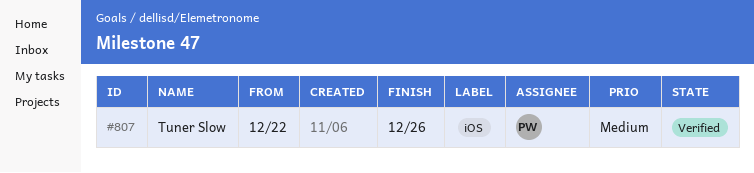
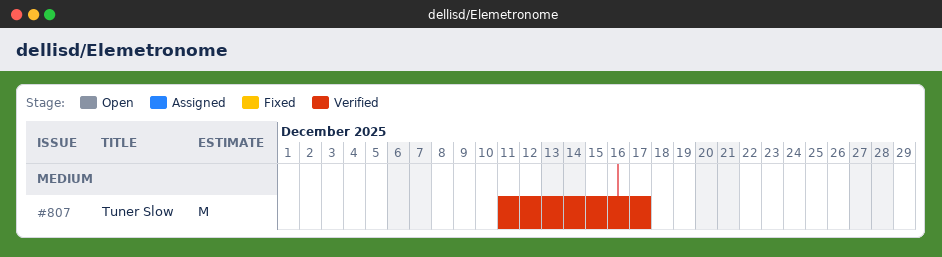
#807, start: Dec 22 -> Dec 11
#807, due: Dec 26 -> Dec 17

